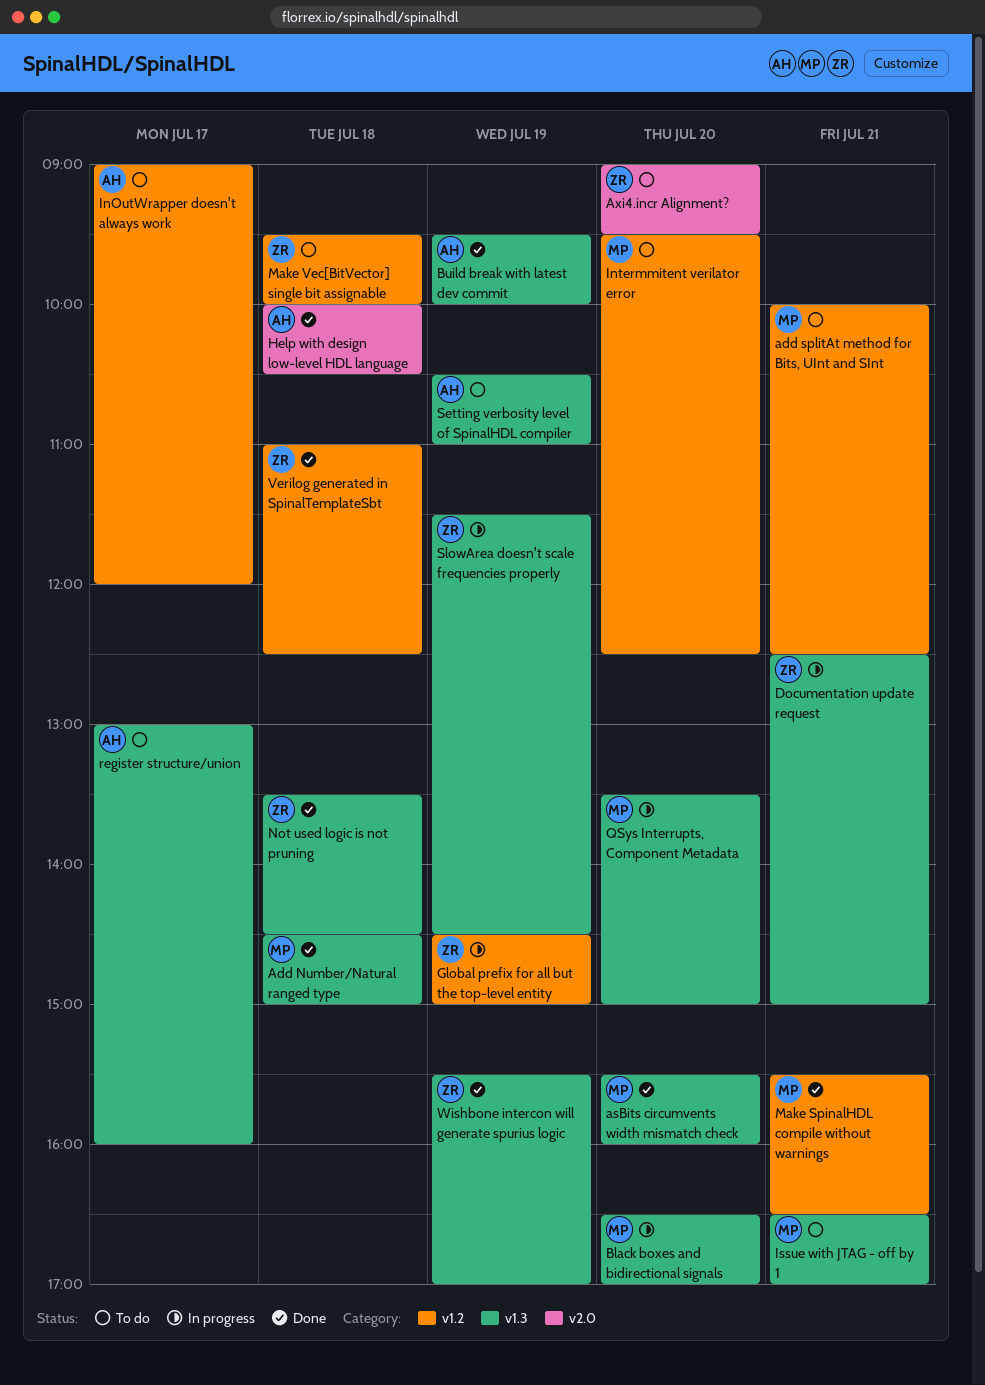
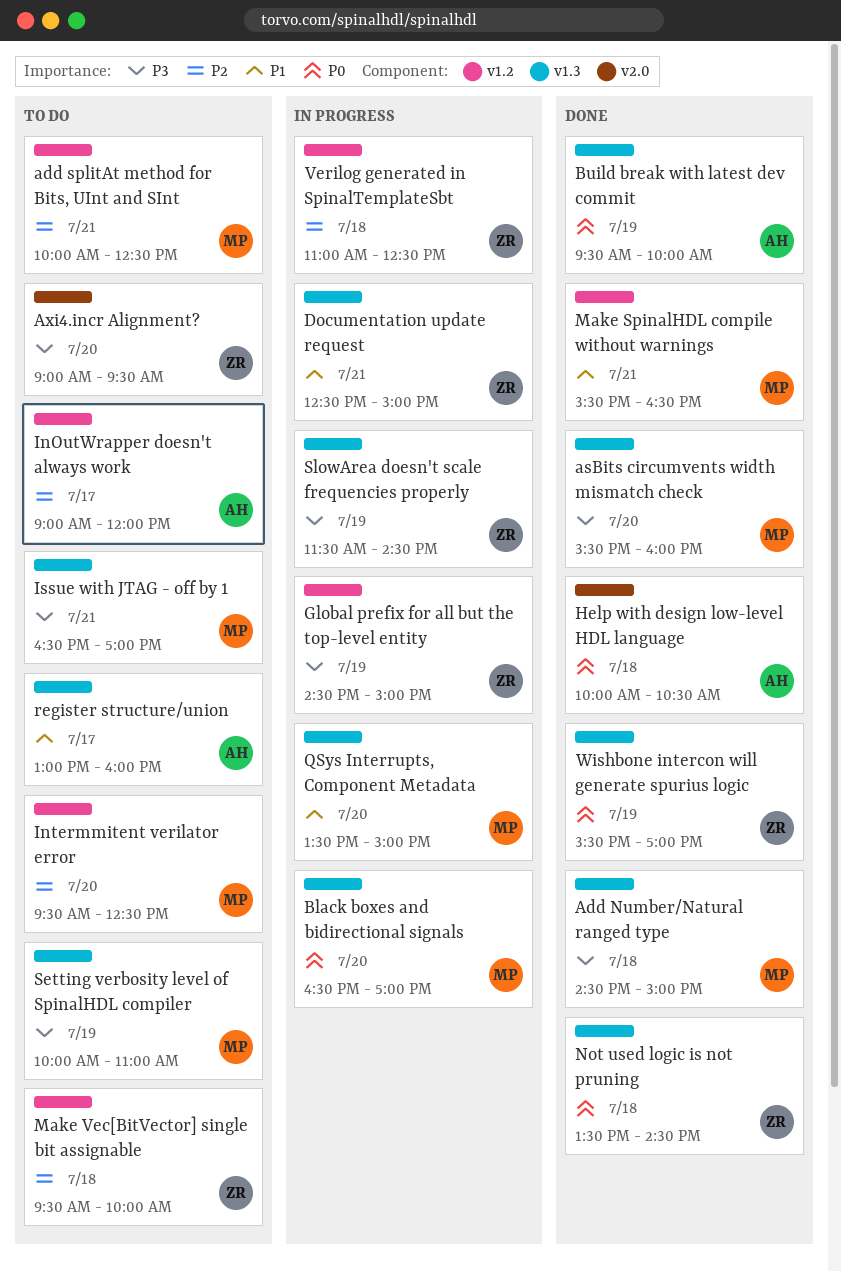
Setting verbosity level of SpinalHDL compiler, owner: AH -> MP
Setting verbosity level of SpinalHDL compiler, begins: 10:30 -> 10:00
Verilog generated in SpinalTemplateSbt, status: Done -> In progress

